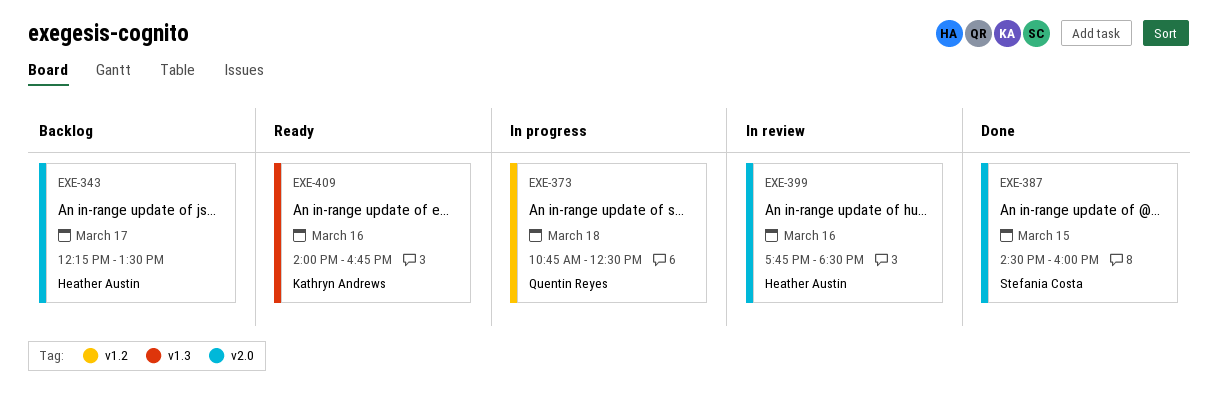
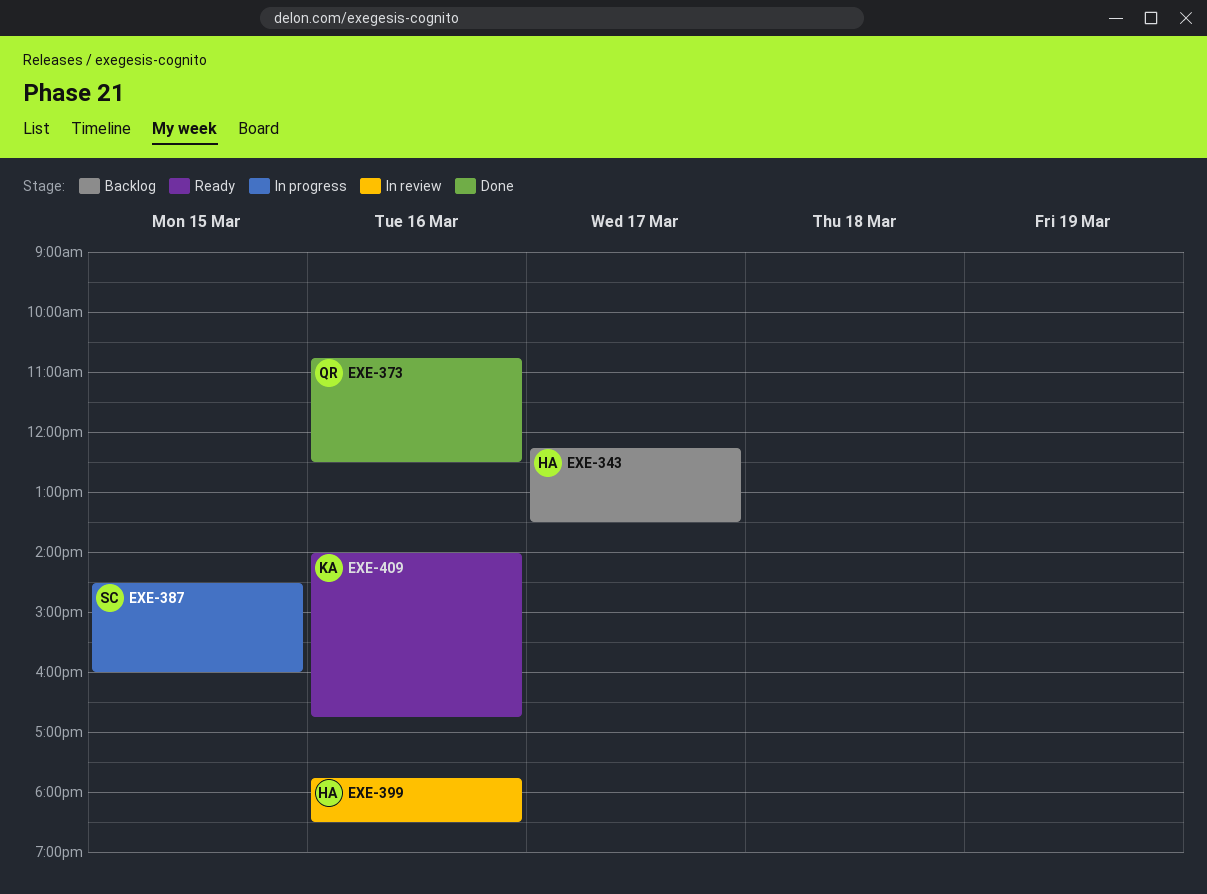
EXE-373, status: In progress -> Done
EXE-373, day: Mar 18 -> Mar 16
EXE-387, status: Done -> In progress

